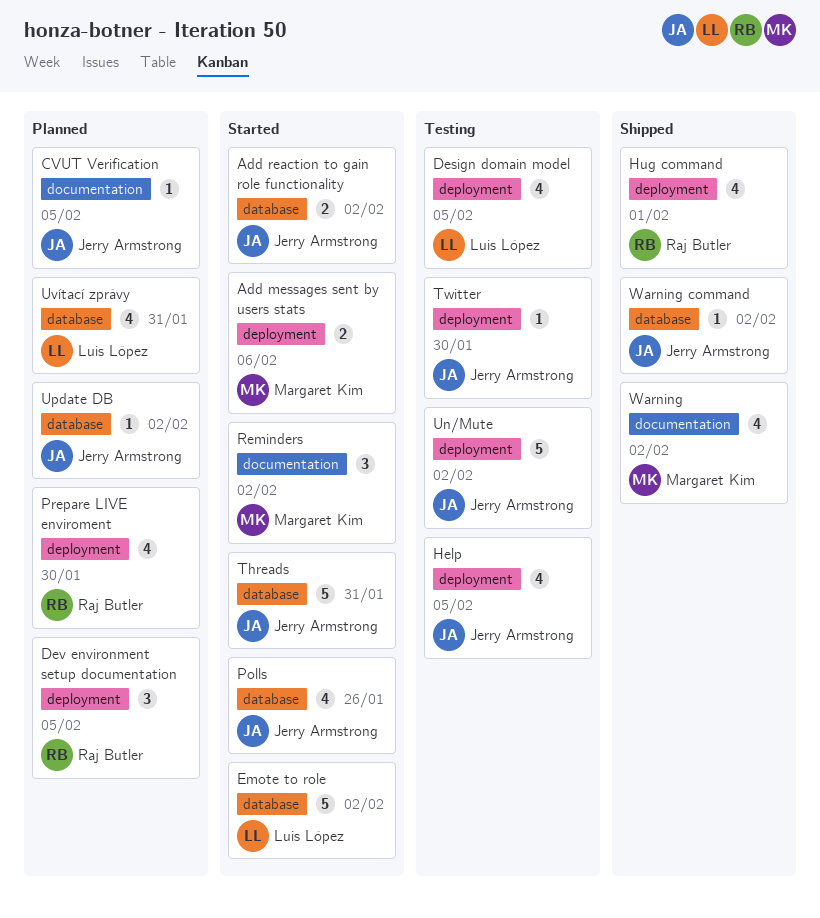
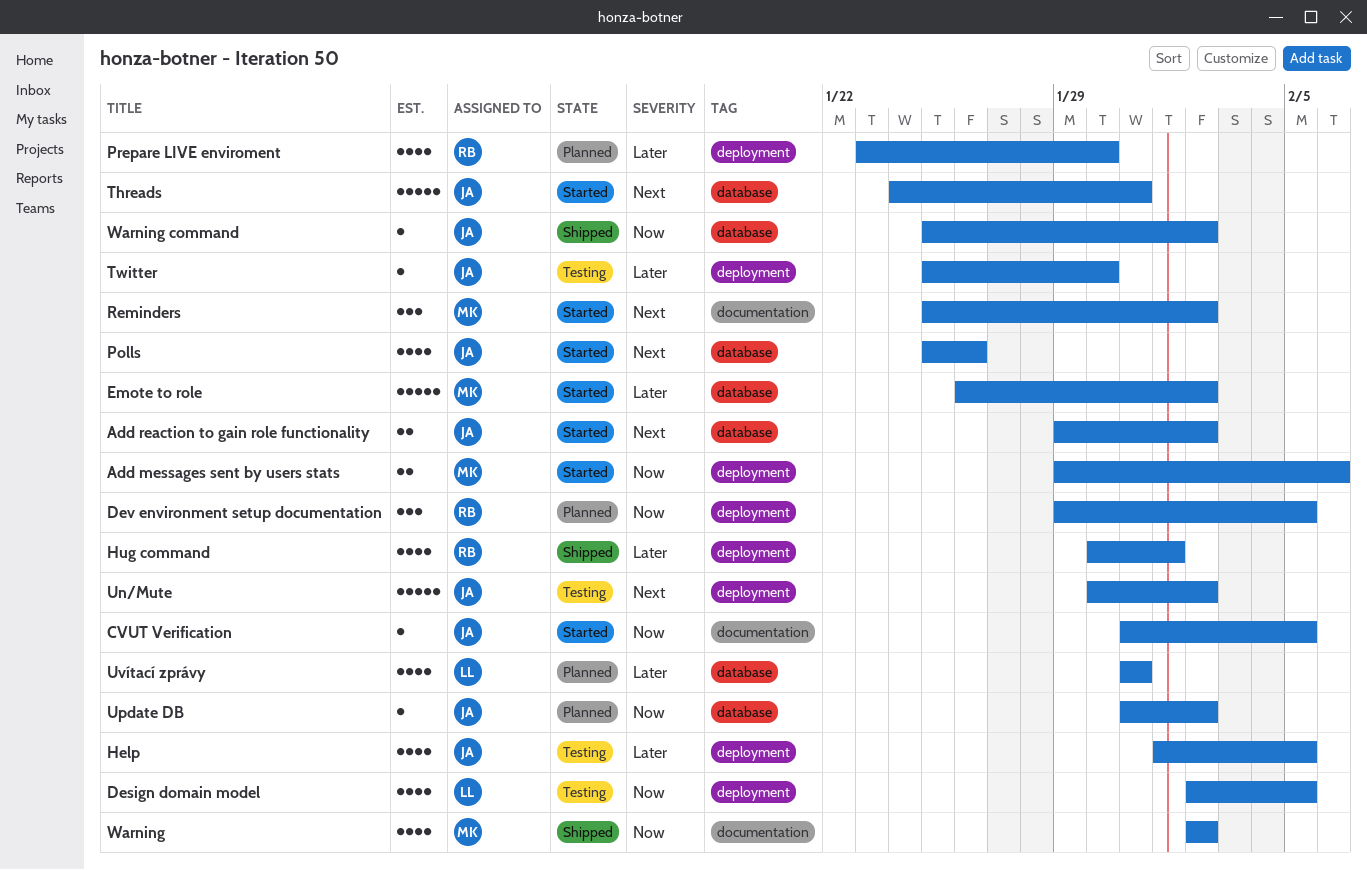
CVUT Verification, status: Planned -> Started
Emote to role, owner: Luis López -> Margaret Kim

